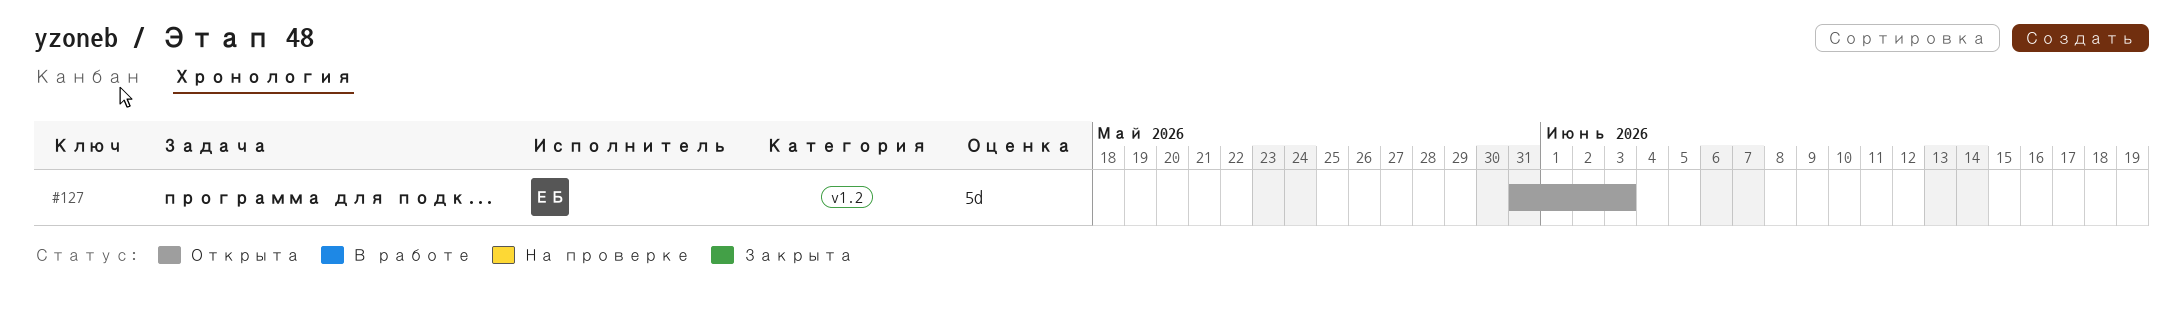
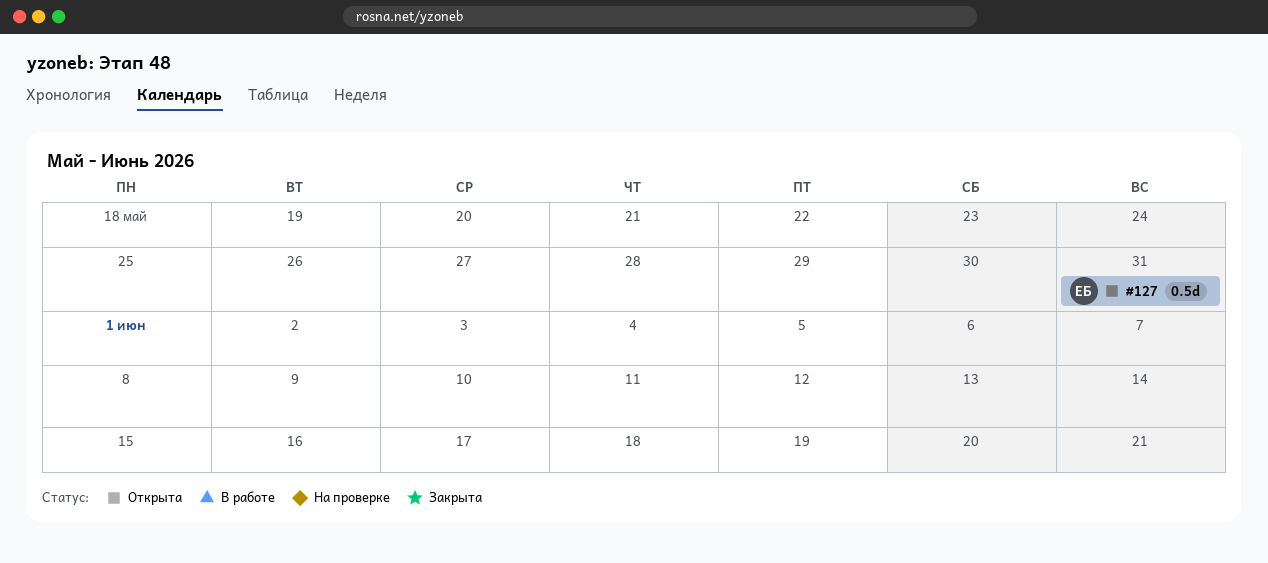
#127, estimate: 5d -> 0.5d
#127, due: Jun 3 -> May 31

